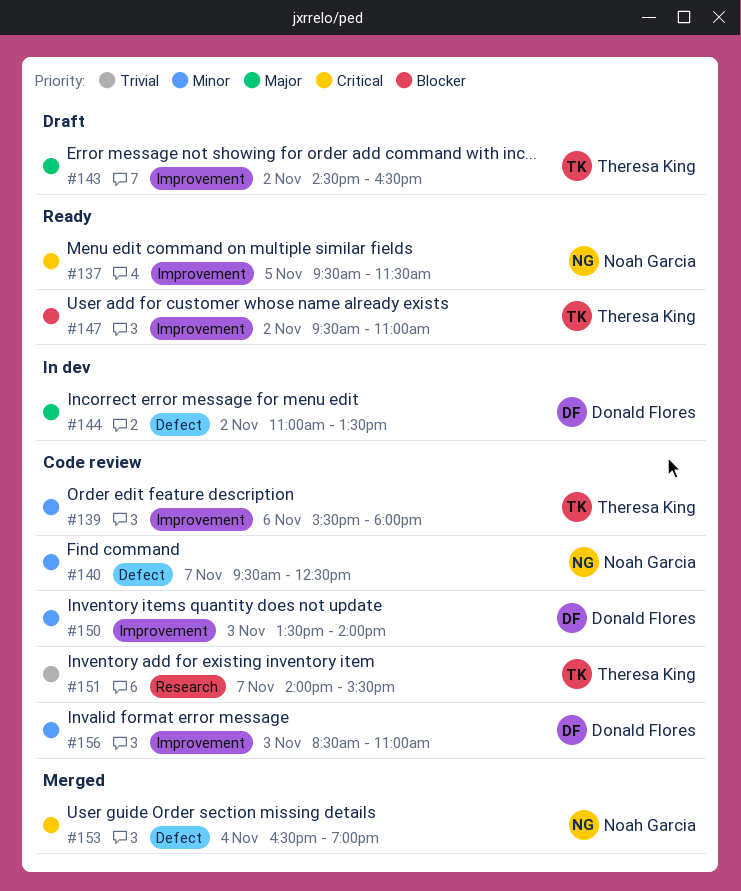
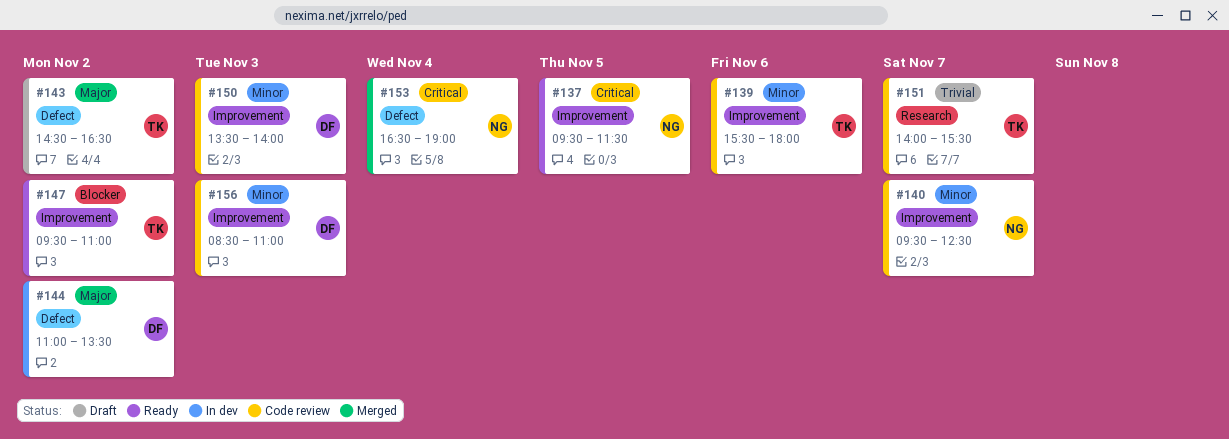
#140, label: Defect -> Improvement
#143, label: Improvement -> Defect

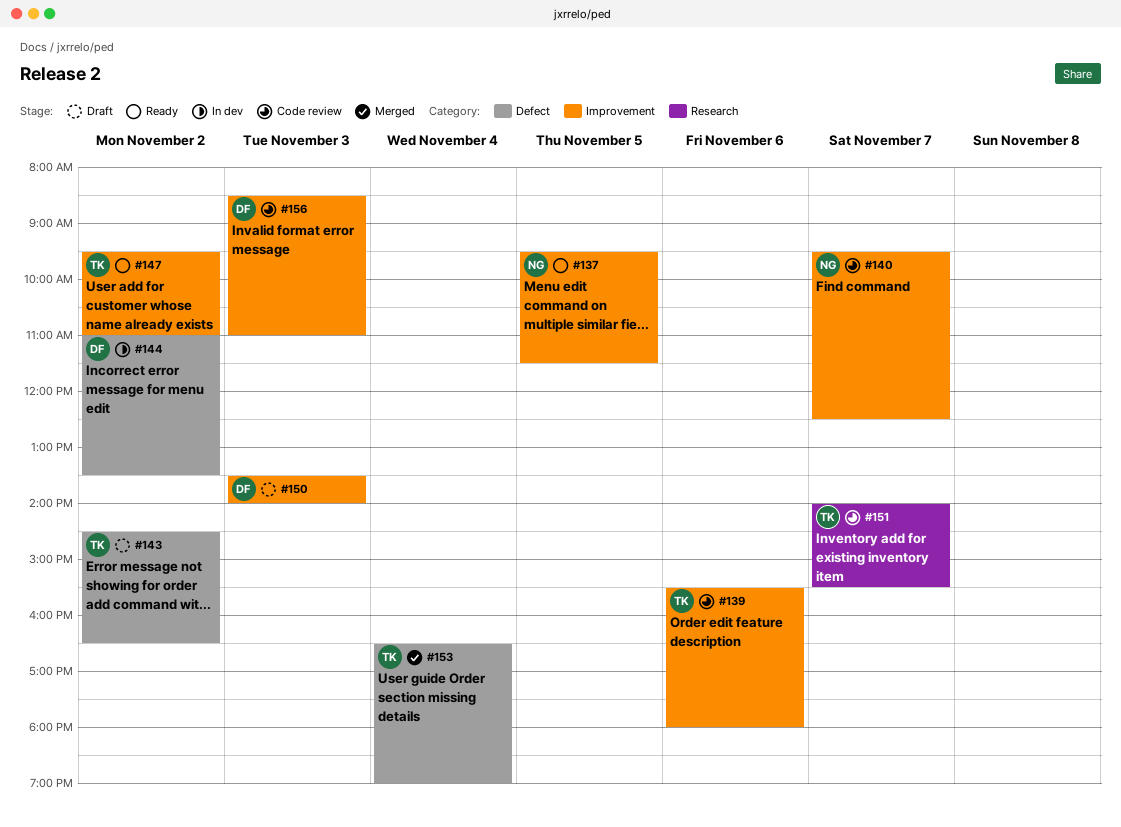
#150, status: Code review -> Draft
#153, owner: NG -> TK

